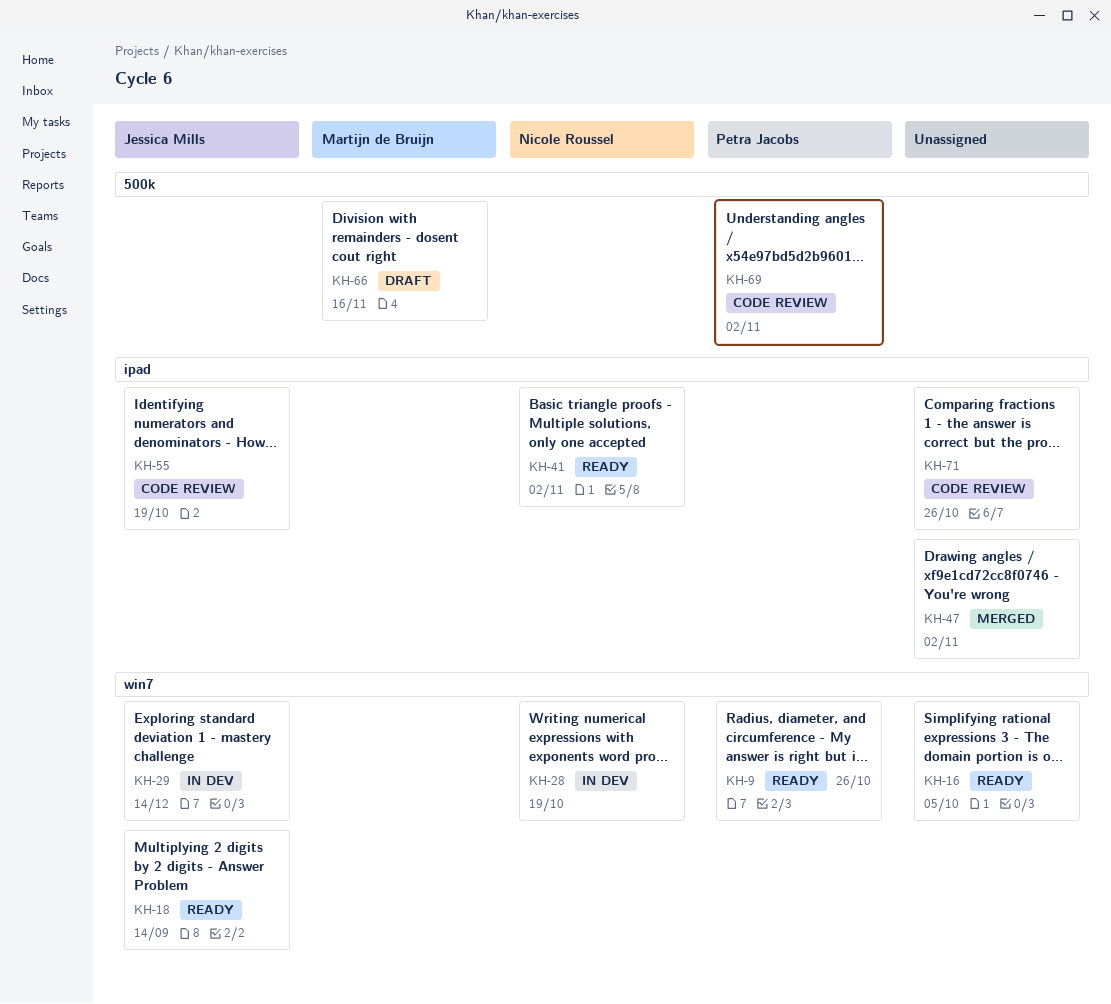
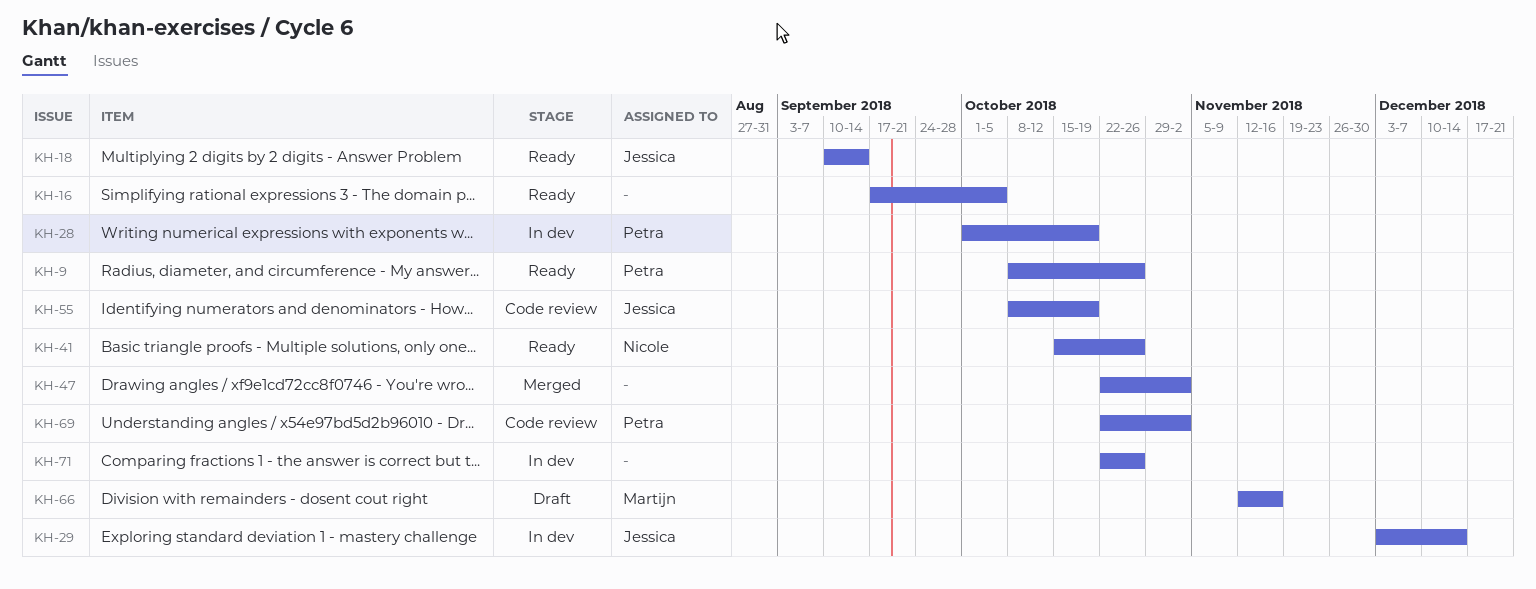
KH-28, owner: Nicole Roussel -> Petra Jacobs
KH-41, due: Nov 2 -> Oct 26
KH-71, status: Code review -> In dev

